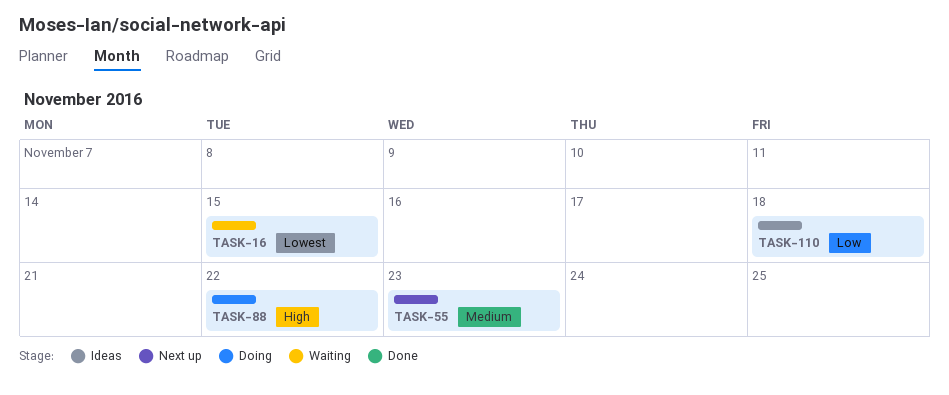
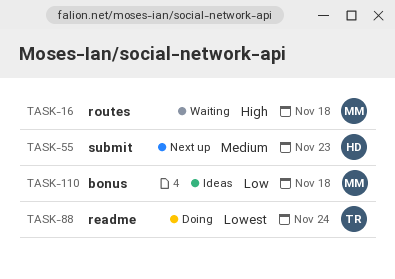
TASK-16, priority: Lowest -> High
TASK-16, due: Nov 15 -> Nov 18
TASK-88, priority: High -> Lowest
TASK-88, due: Nov 22 -> Nov 24

